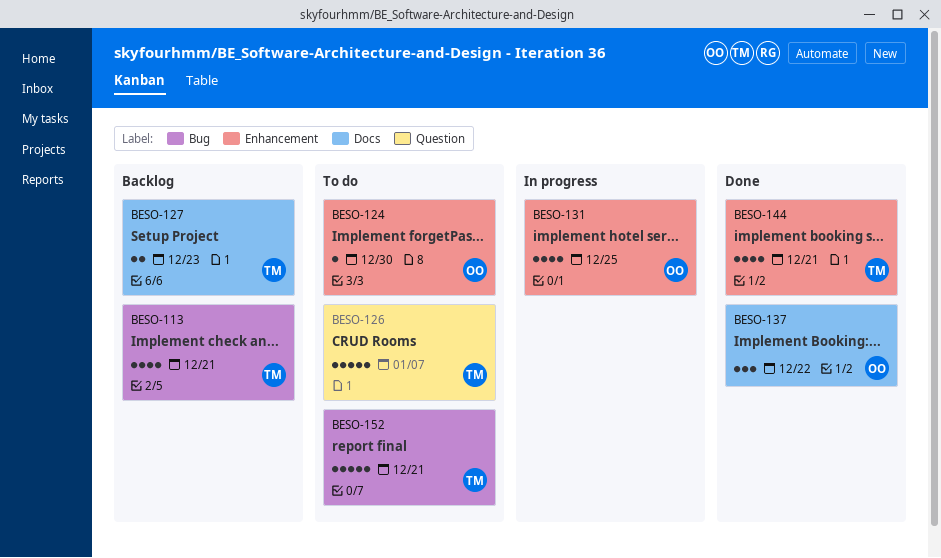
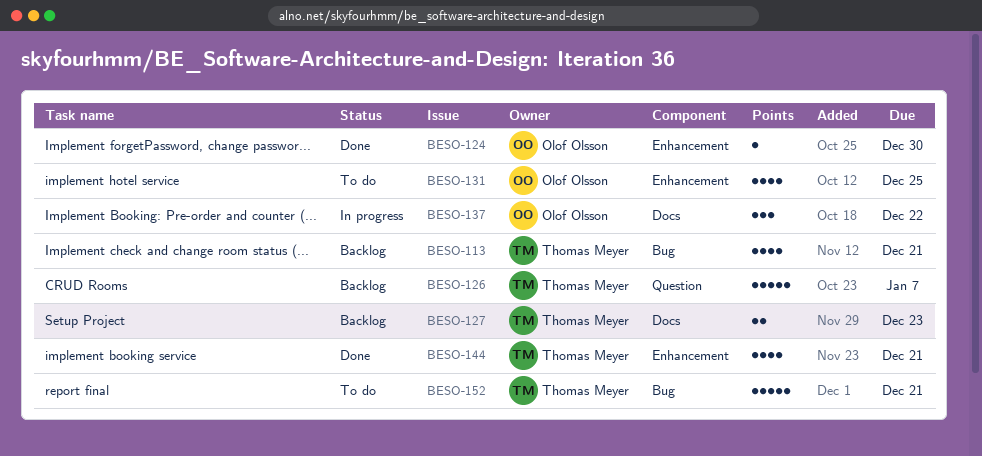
BESO-124, status: To do -> Done
BESO-126, status: To do -> Backlog
BESO-131, status: In progress -> To do
BESO-137, status: Done -> In progress

